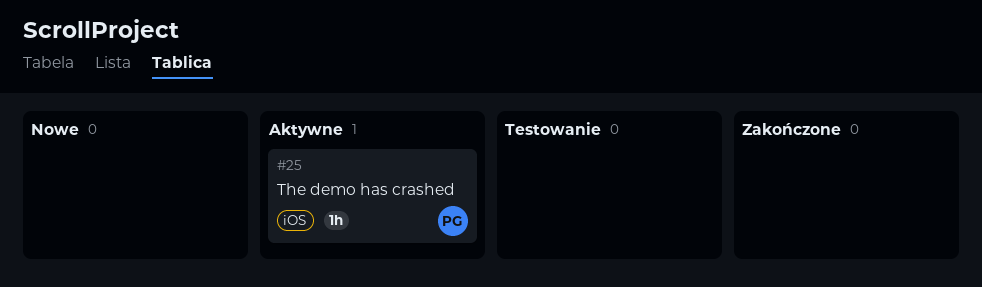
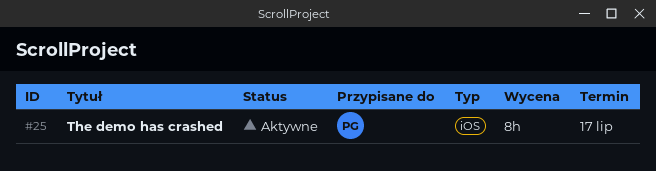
#25, estimate: 1h -> 8h

